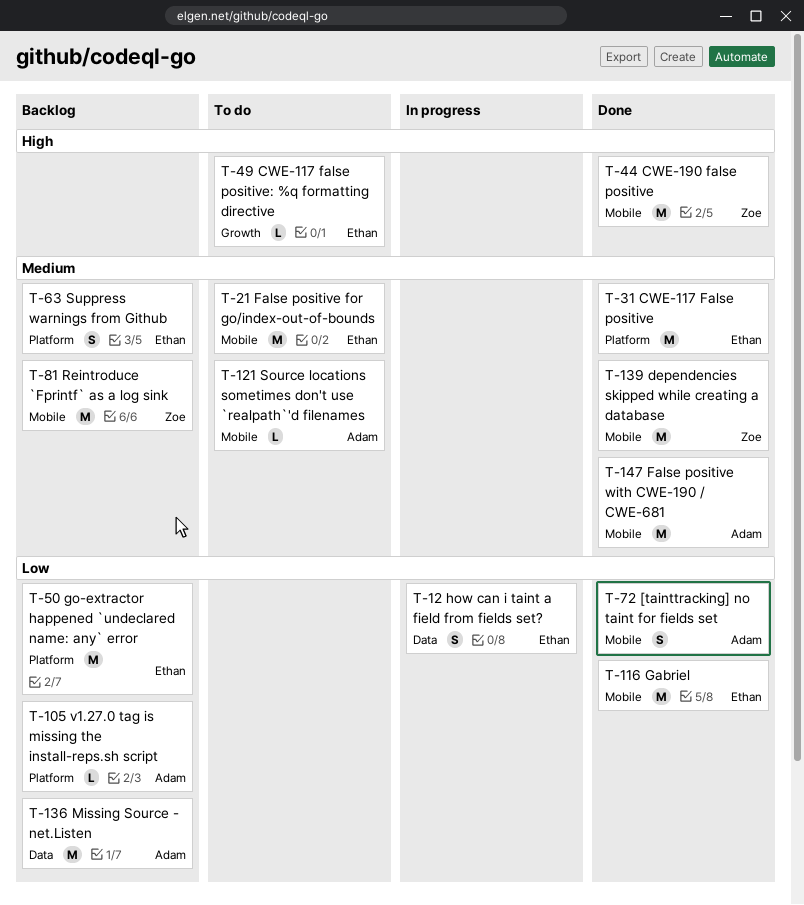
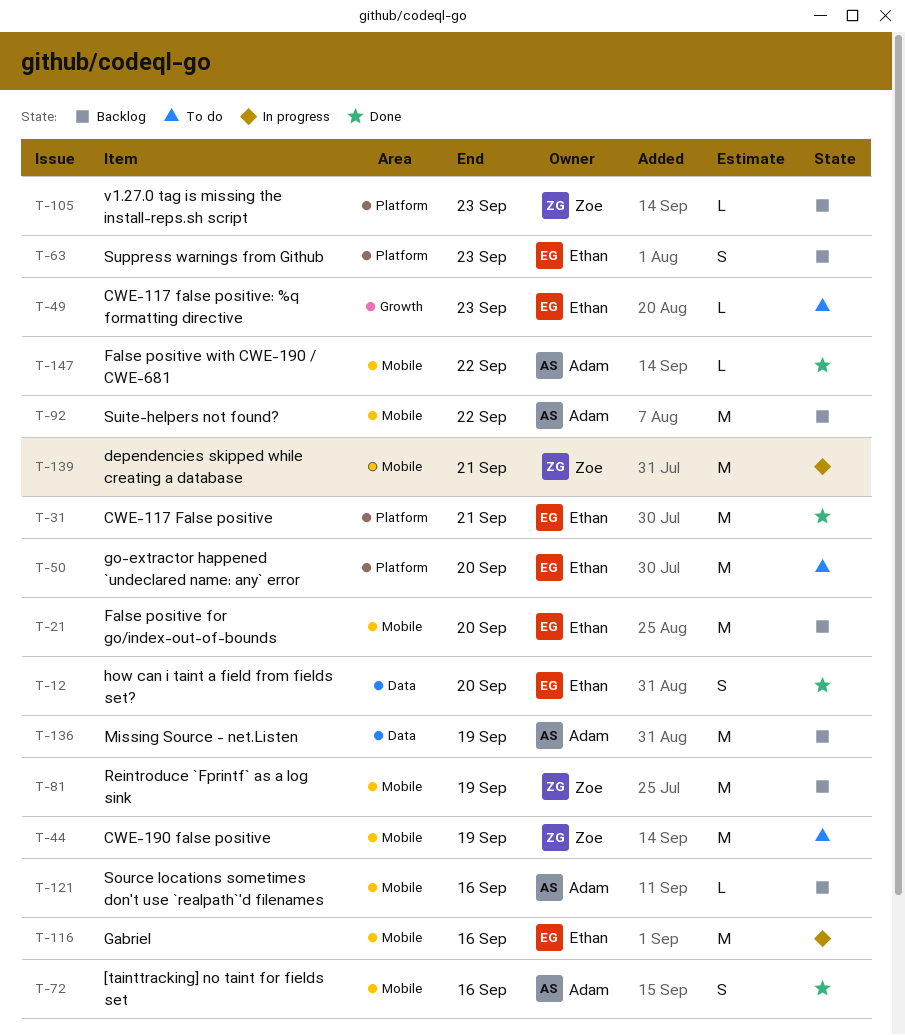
T-12, status: In progress -> Done
T-21, status: To do -> Backlog
T-44, status: Done -> To do
T-50, status: Backlog -> To do
T-92: none -> present
T-105, owner: Adam -> Zoe
T-116, status: Done -> In progress
T-121, status: To do -> Backlog
T-139, status: Done -> In progress
T-147, estimate: M -> L

